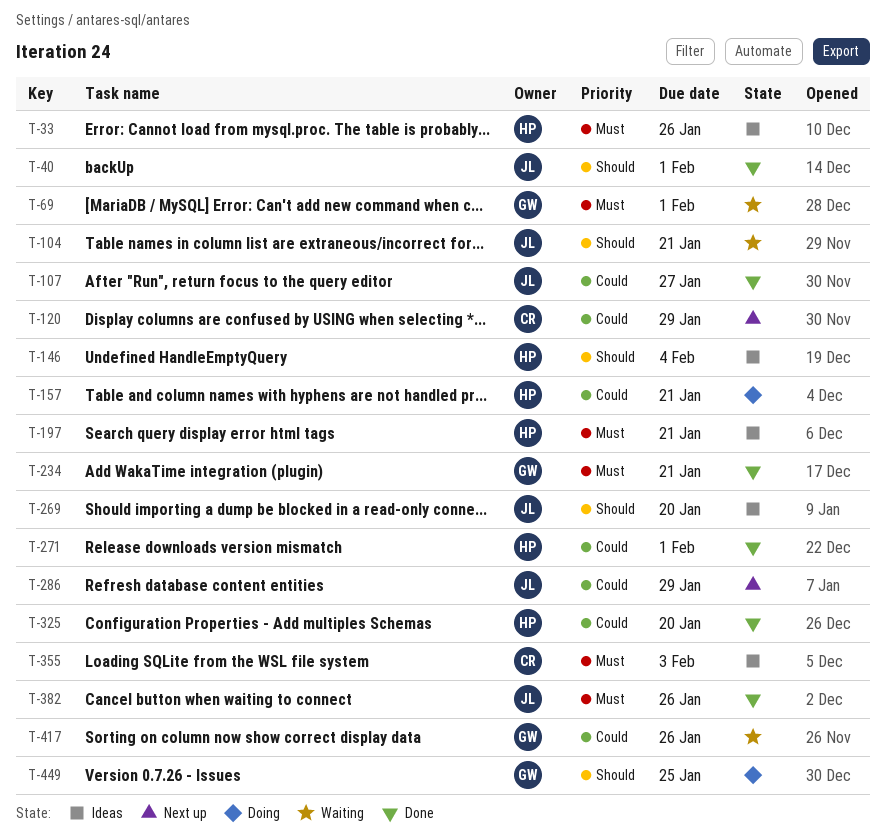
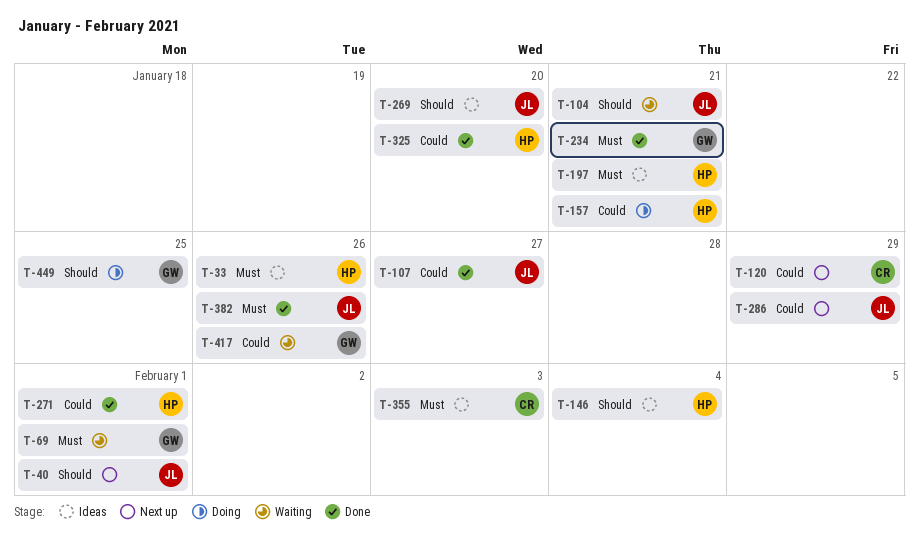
T-40, status: Done -> Next up

